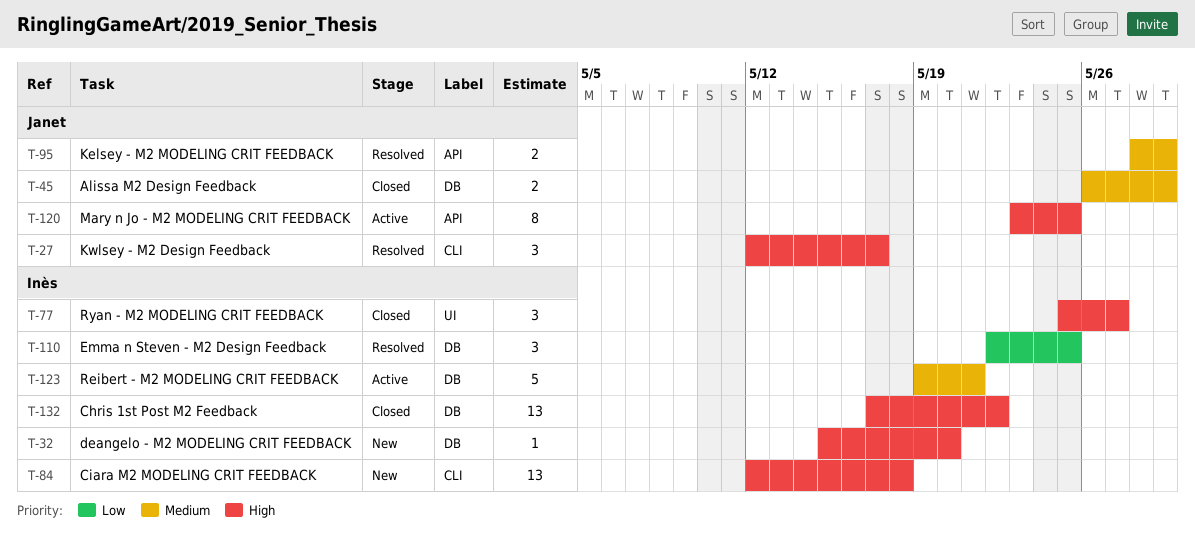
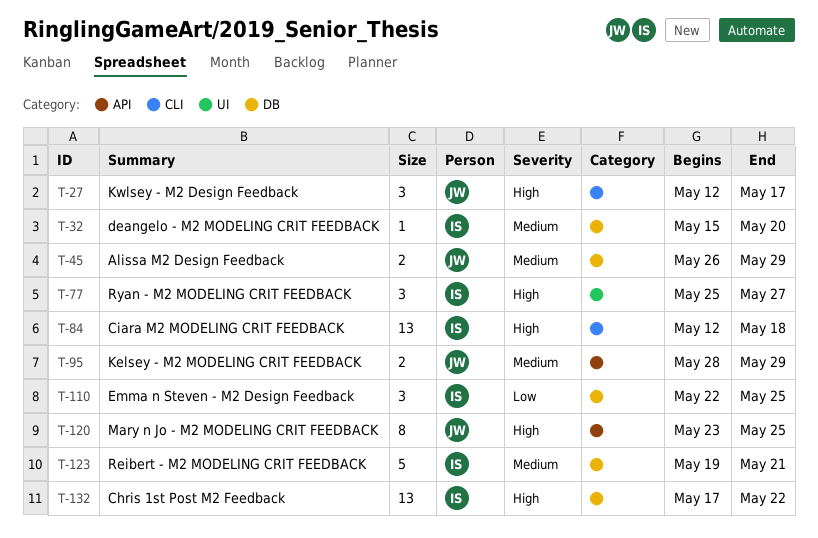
T-32, priority: High -> Medium

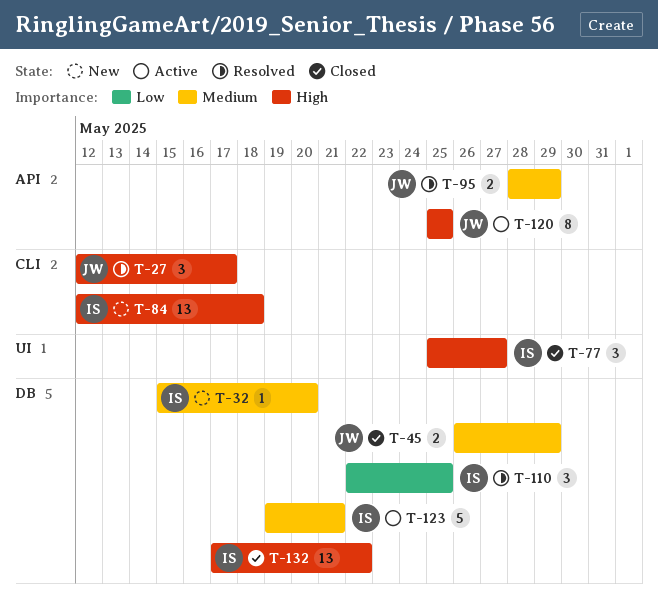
T-120, start: May 23 -> May 25

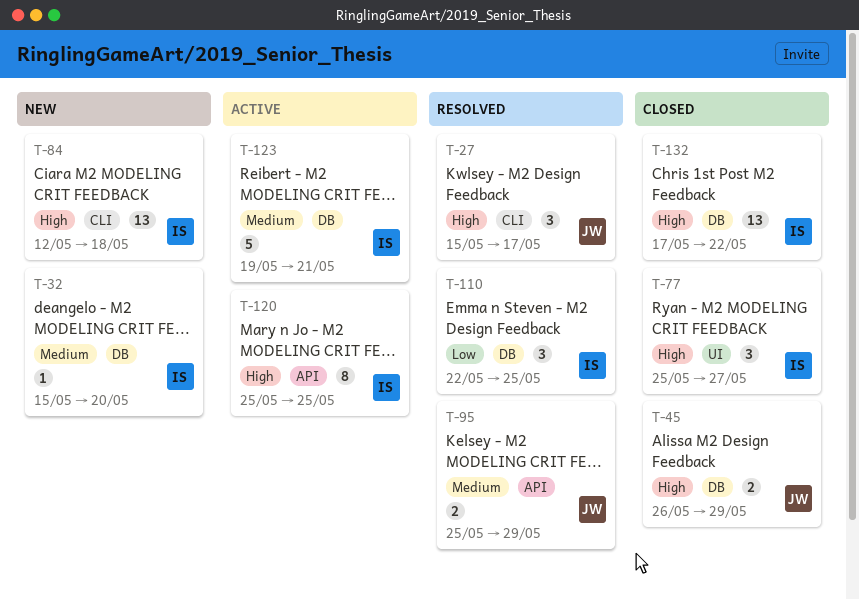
T-27, start: May 12 -> May 15
T-45, priority: Medium -> High
T-95, start: May 28 -> May 25
T-120, owner: JW -> IS

